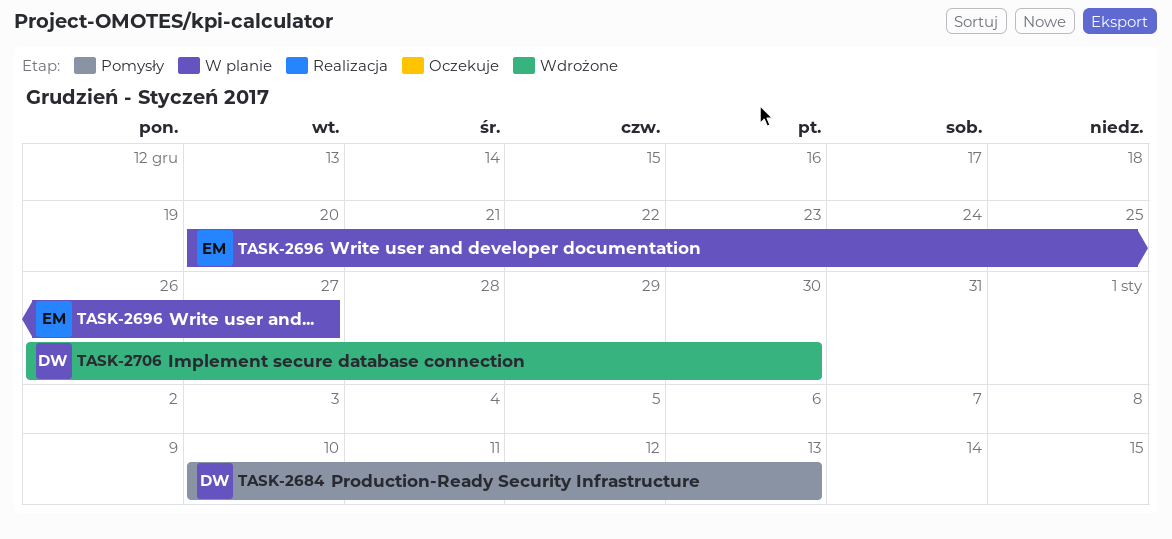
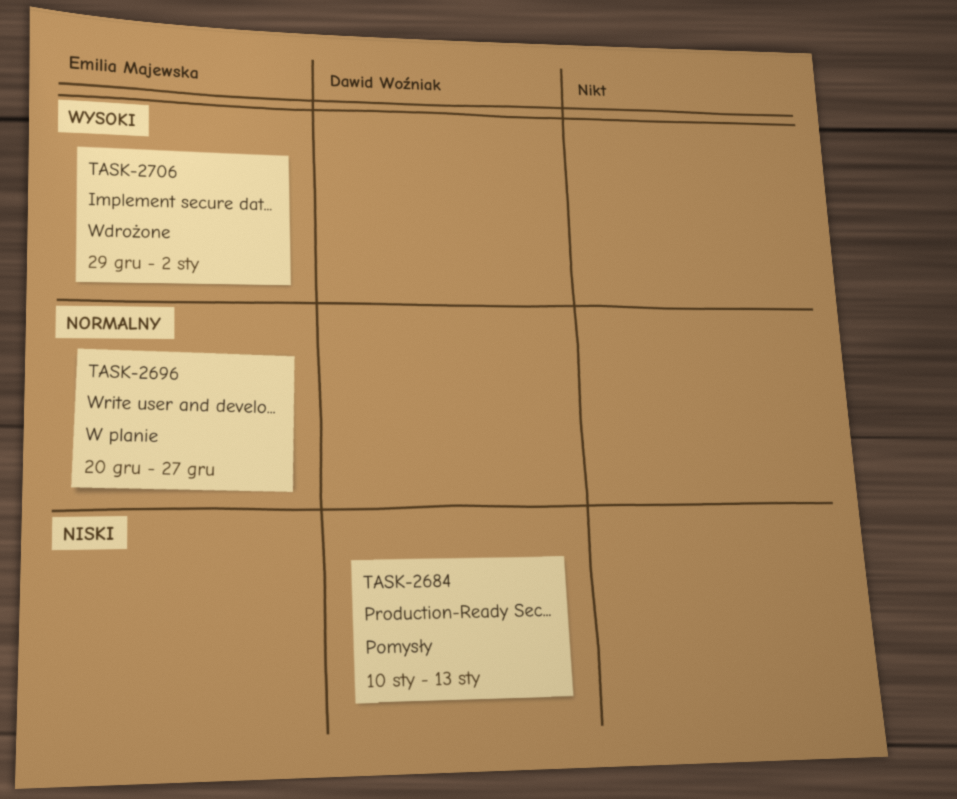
TASK-2706, owner: Dawid Woźniak -> Emilia Majewska
TASK-2706, start: Dec 26 -> Dec 29
TASK-2706, due: Dec 30 -> Jan 2

